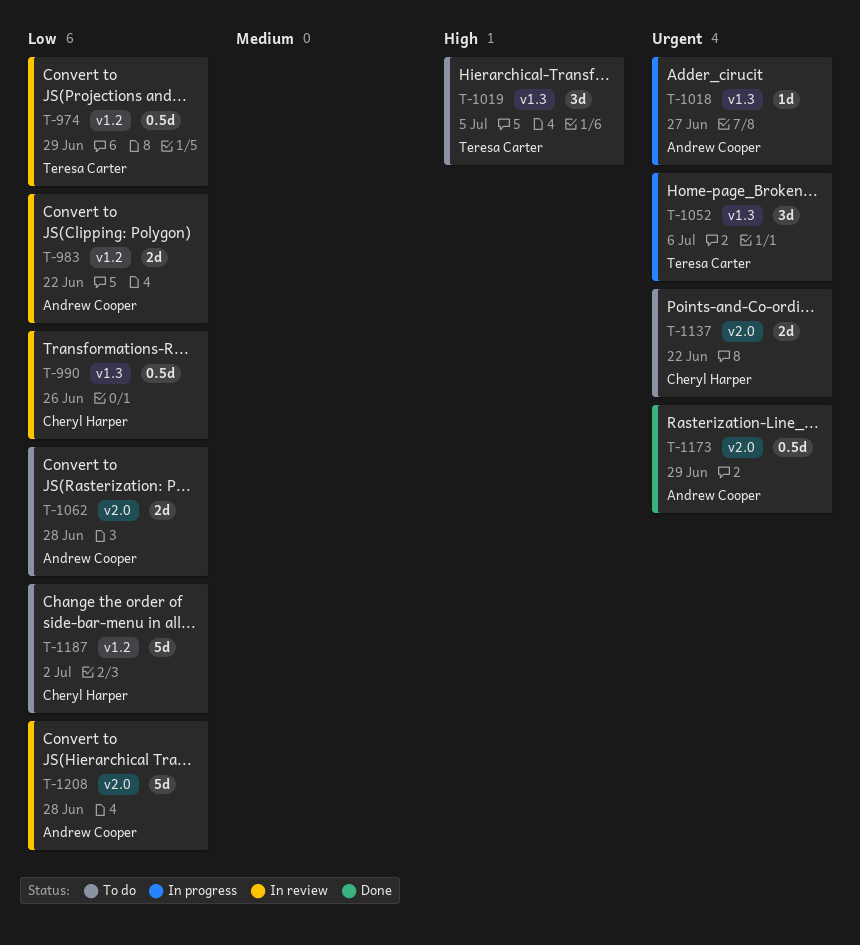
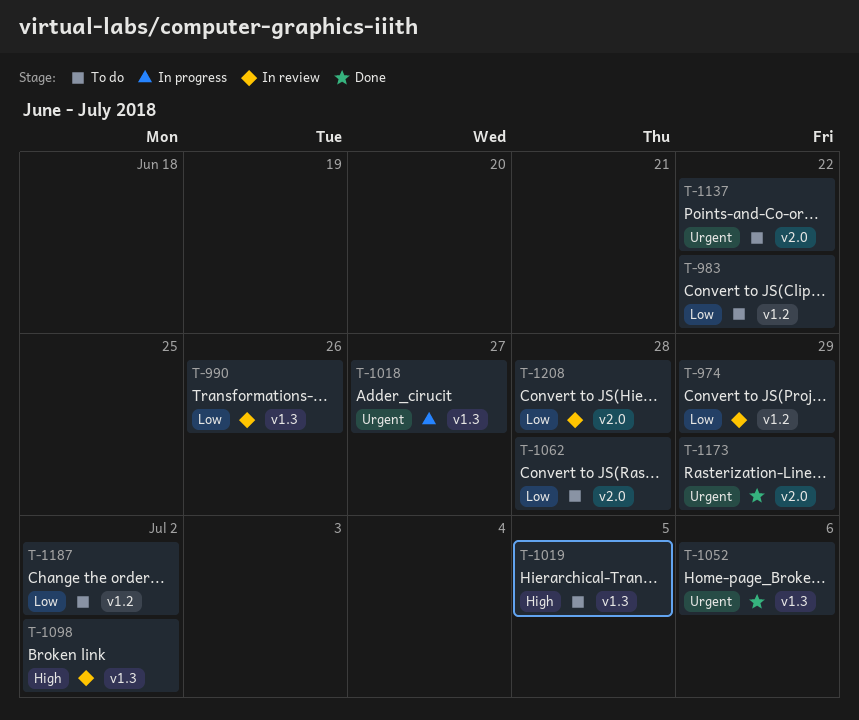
T-983, status: In review -> To do
T-1052, status: In progress -> Done
T-1098: none -> present

